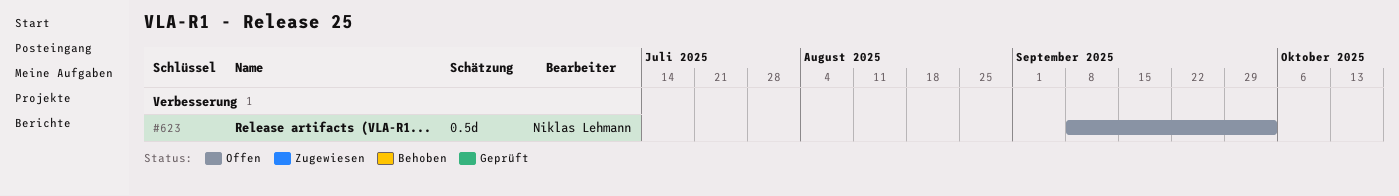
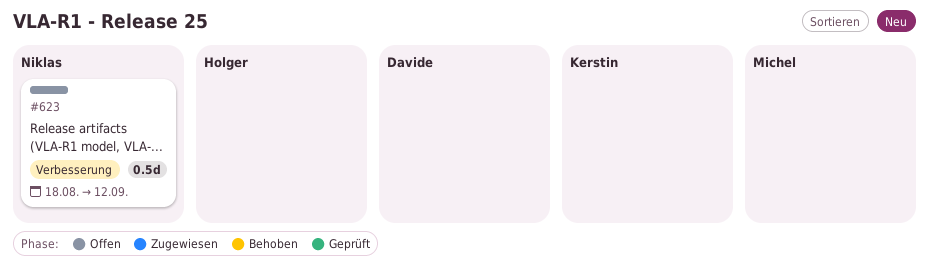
#623, start: Sep 8 -> Aug 18
#623, due: Oct 3 -> Sep 12

